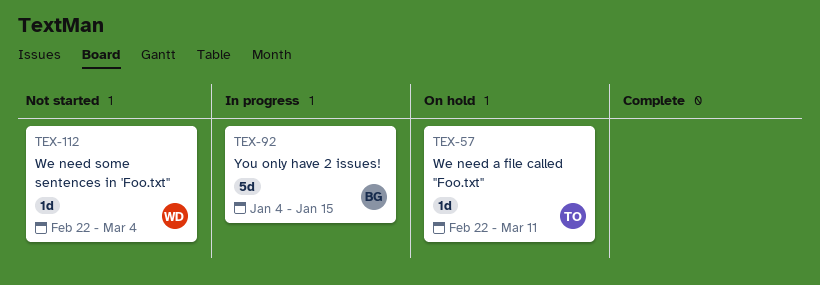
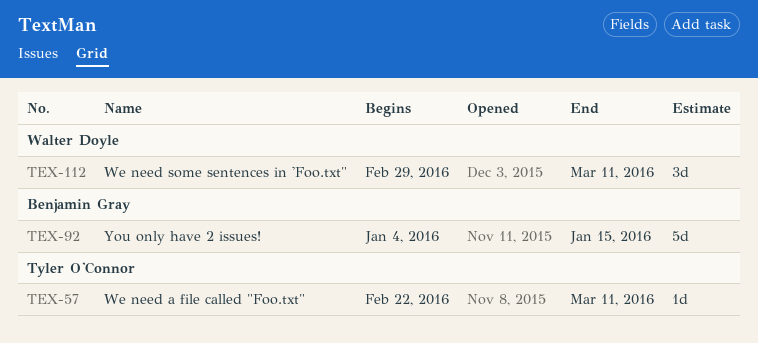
TEX-112, estimate: 1d -> 3d
TEX-112, start: Feb 22 -> Feb 29
TEX-112, due: Mar 4 -> Mar 11

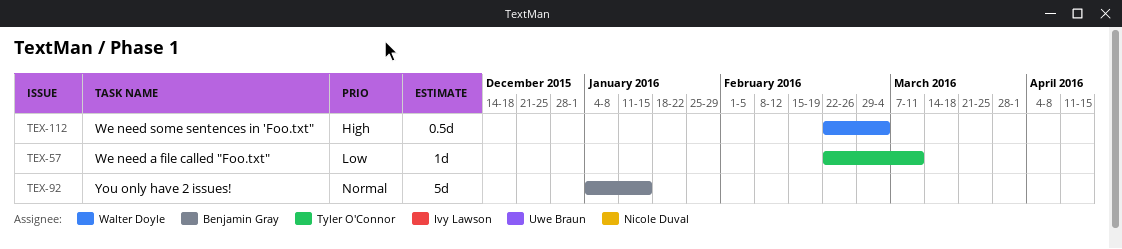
TEX-112, estimate: 3d -> 0.5d
TEX-112, start: Feb 29 -> Feb 22
TEX-112, due: Mar 11 -> Mar 4

